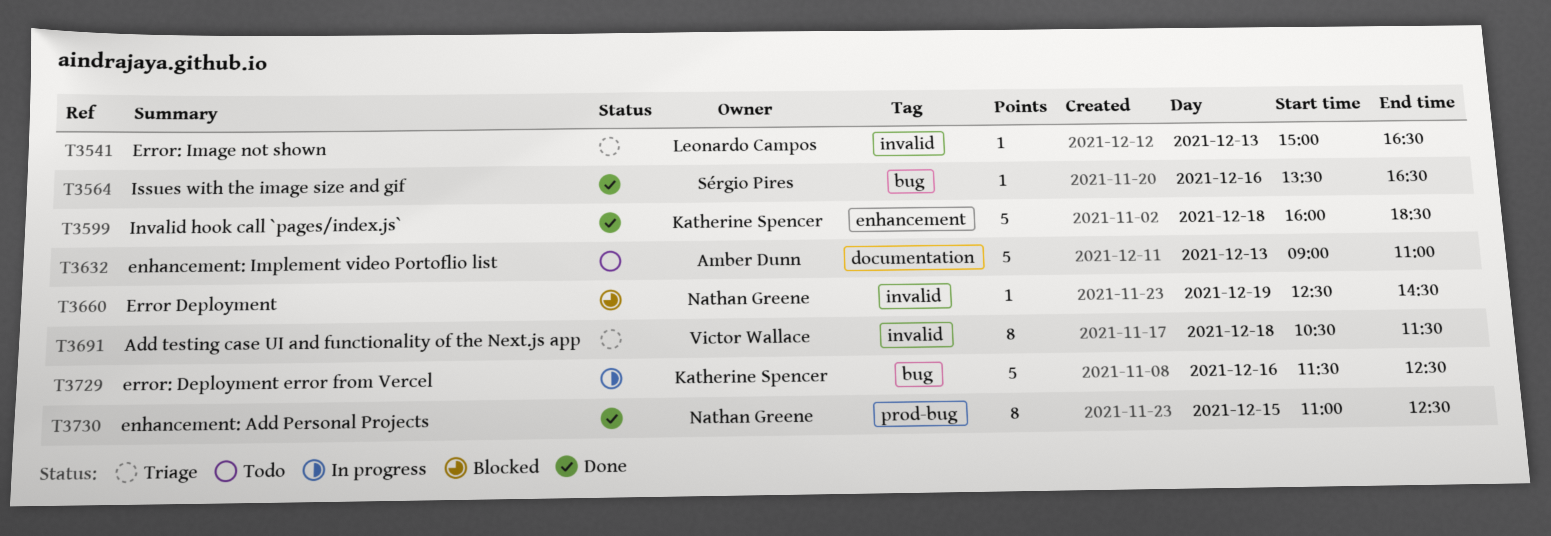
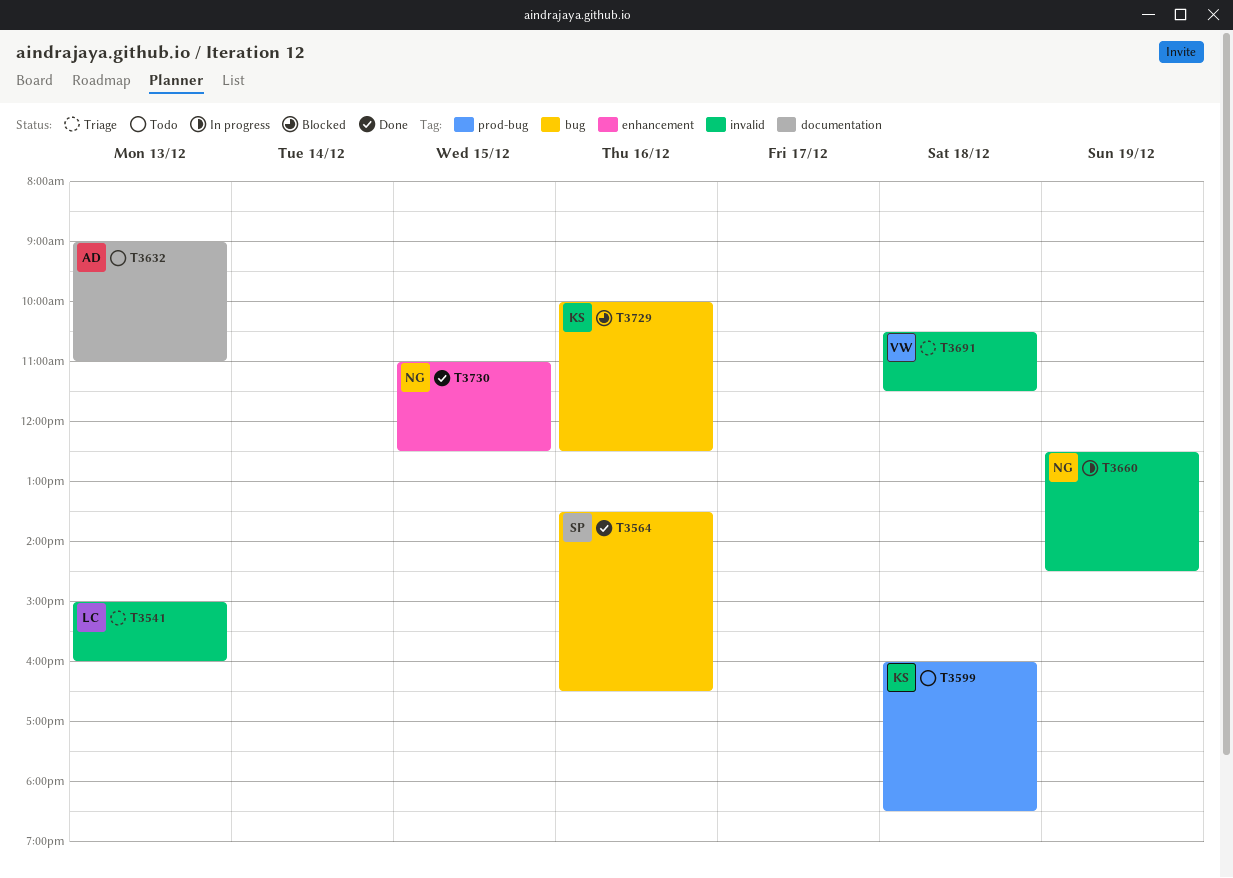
T3541, ends: 16:30 -> 16:00
T3599, status: Done -> Todo
T3599, label: enhancement -> prod-bug
T3660, status: Blocked -> In progress
T3729, status: In progress -> Blocked
T3729, begins: 11:30 -> 10:00
T3730, label: prod-bug -> enhancement

